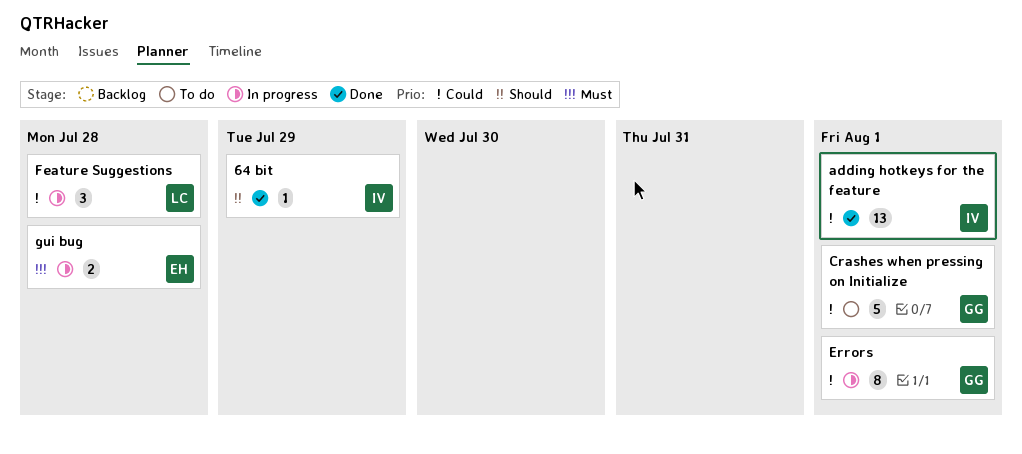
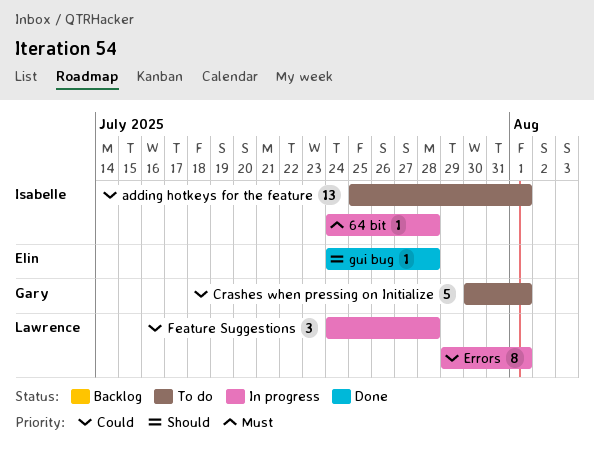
64 bit, status: Done -> In progress
64 bit, priority: Should -> Must
64 bit, due: Jul 29 -> Jul 28
adding hotkeys for the feature, status: Done -> To do
Errors, owner: Gary -> Lawrence
gui bug, status: In progress -> Done
gui bug, priority: Must -> Should
gui bug, estimate: 2 -> 1

